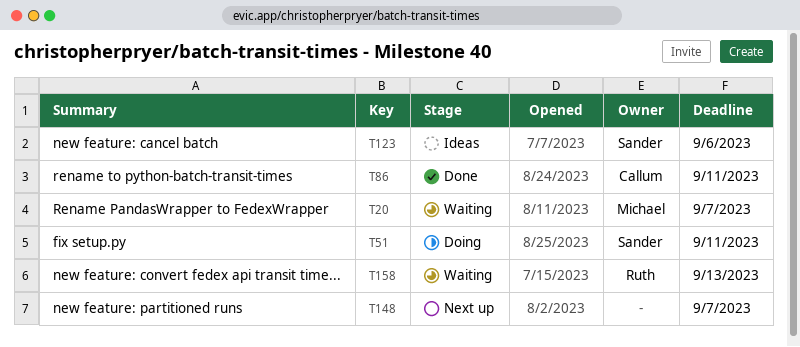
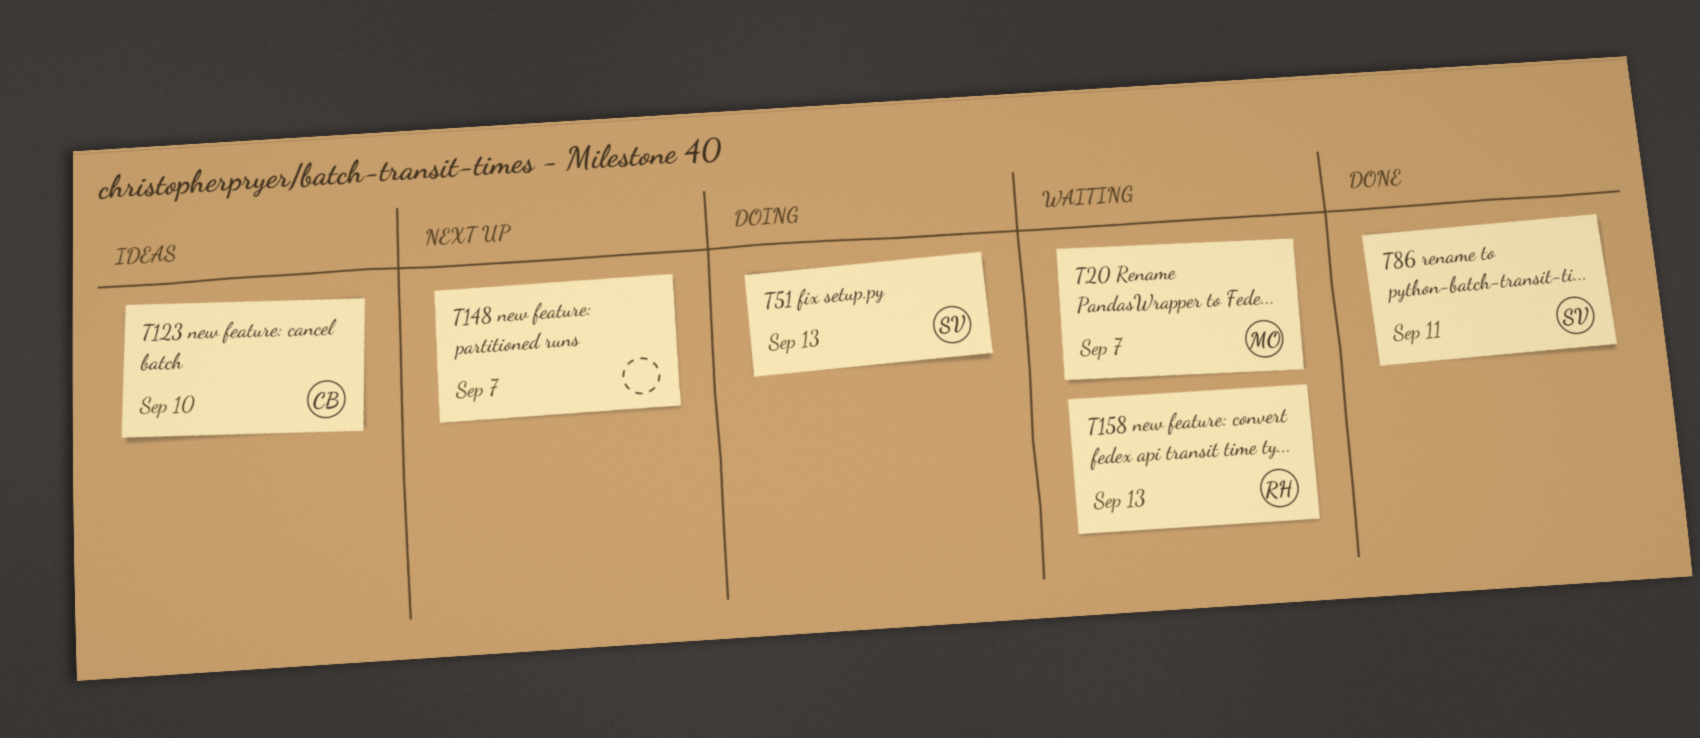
T51, due: Sep 11 -> Sep 13
T86, owner: Callum -> Sander
T123, owner: Sander -> Callum
T123, due: Sep 6 -> Sep 10

